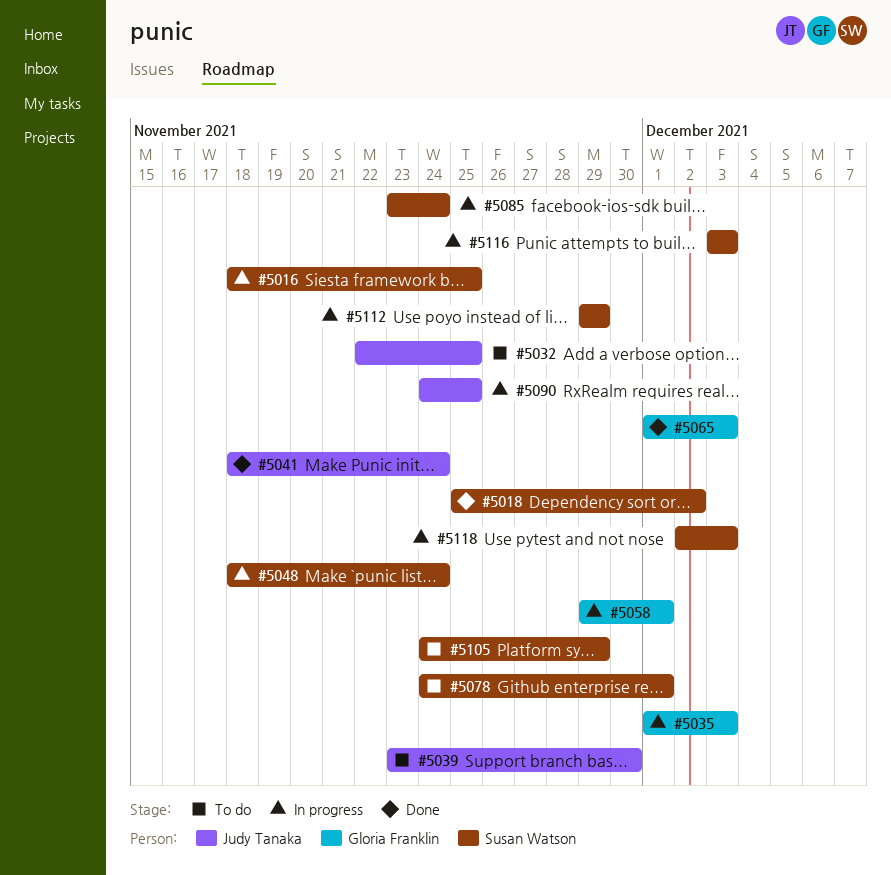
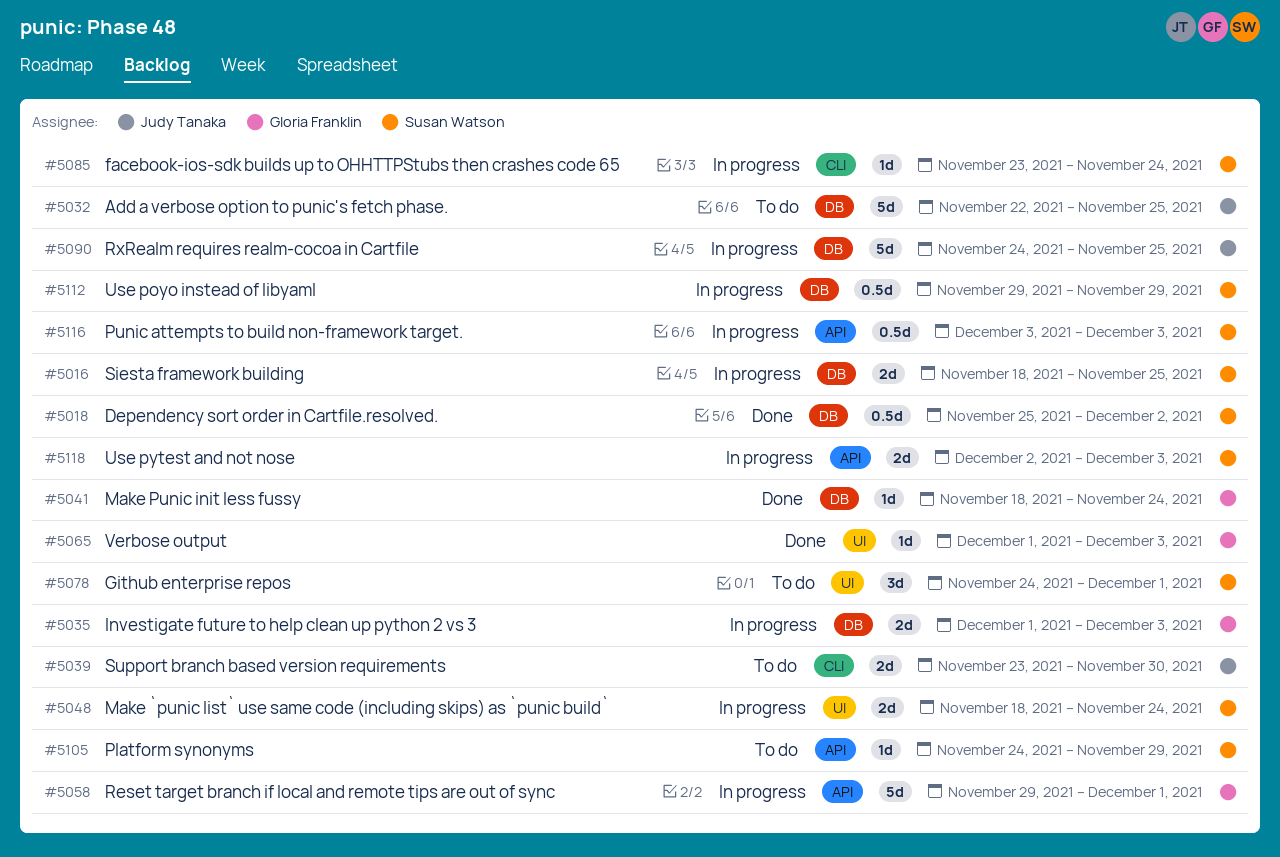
#5041, owner: Judy Tanaka -> Gloria Franklin

